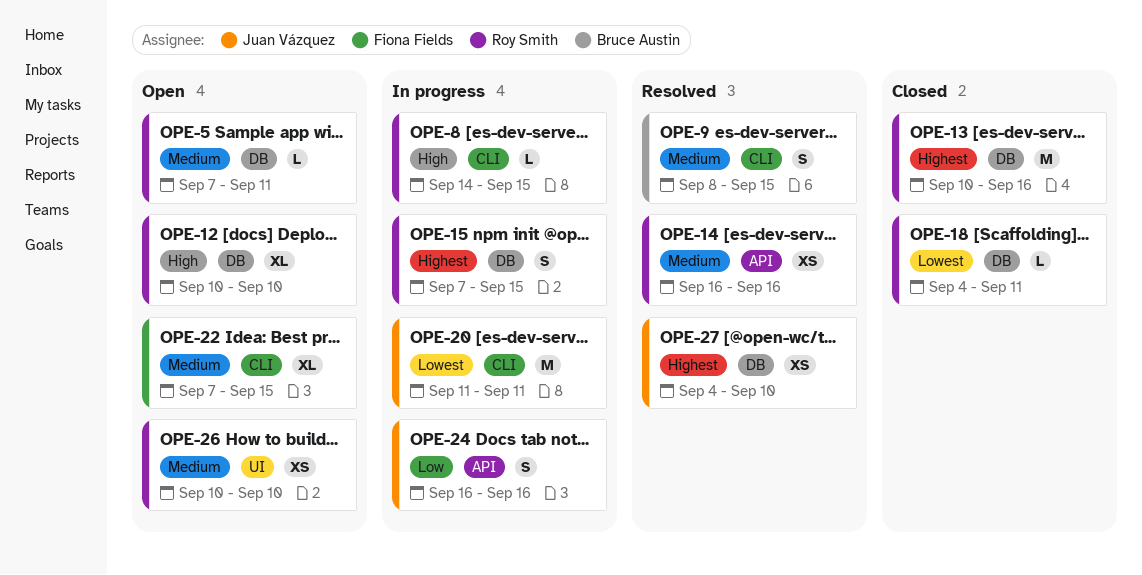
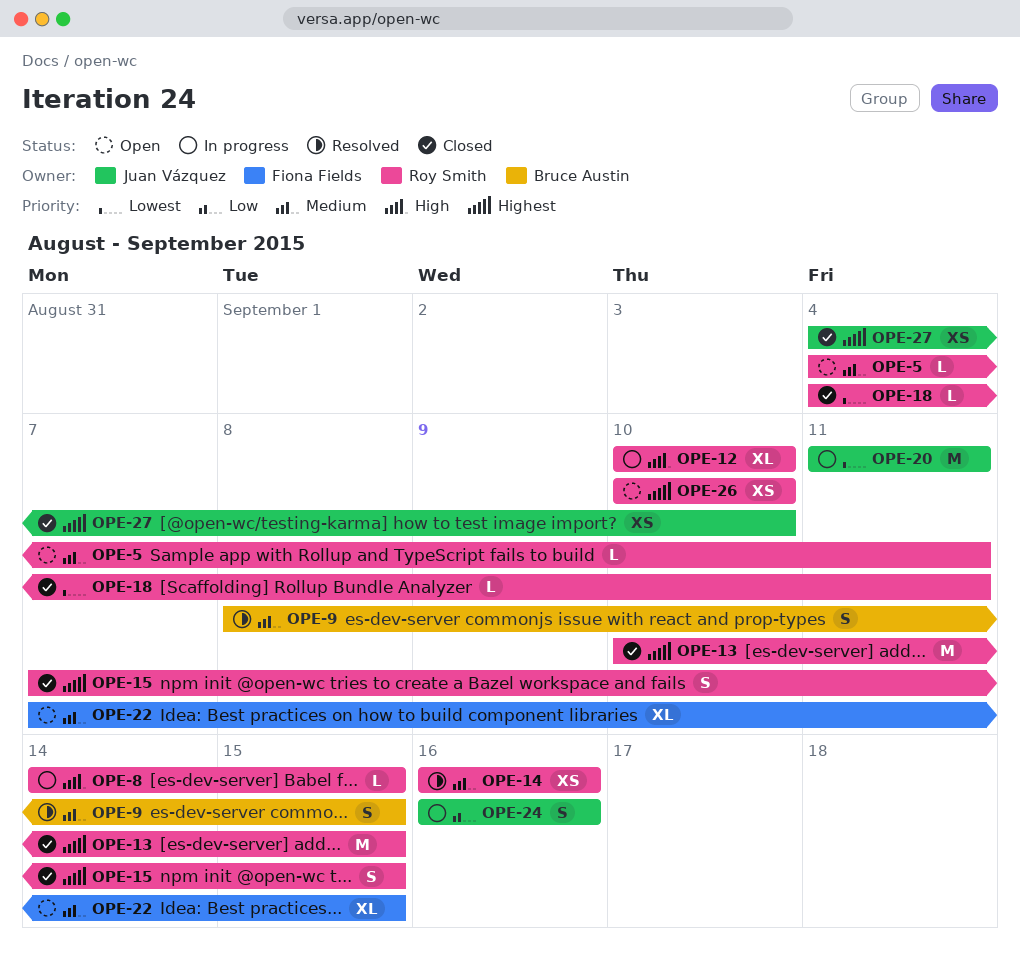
OPE-5, start: Sep 7 -> Sep 4
OPE-12, status: Open -> In progress
OPE-13, due: Sep 16 -> Sep 15
OPE-15, status: In progress -> Closed
OPE-26, priority: Medium -> Highest
OPE-27, status: Resolved -> Closed

